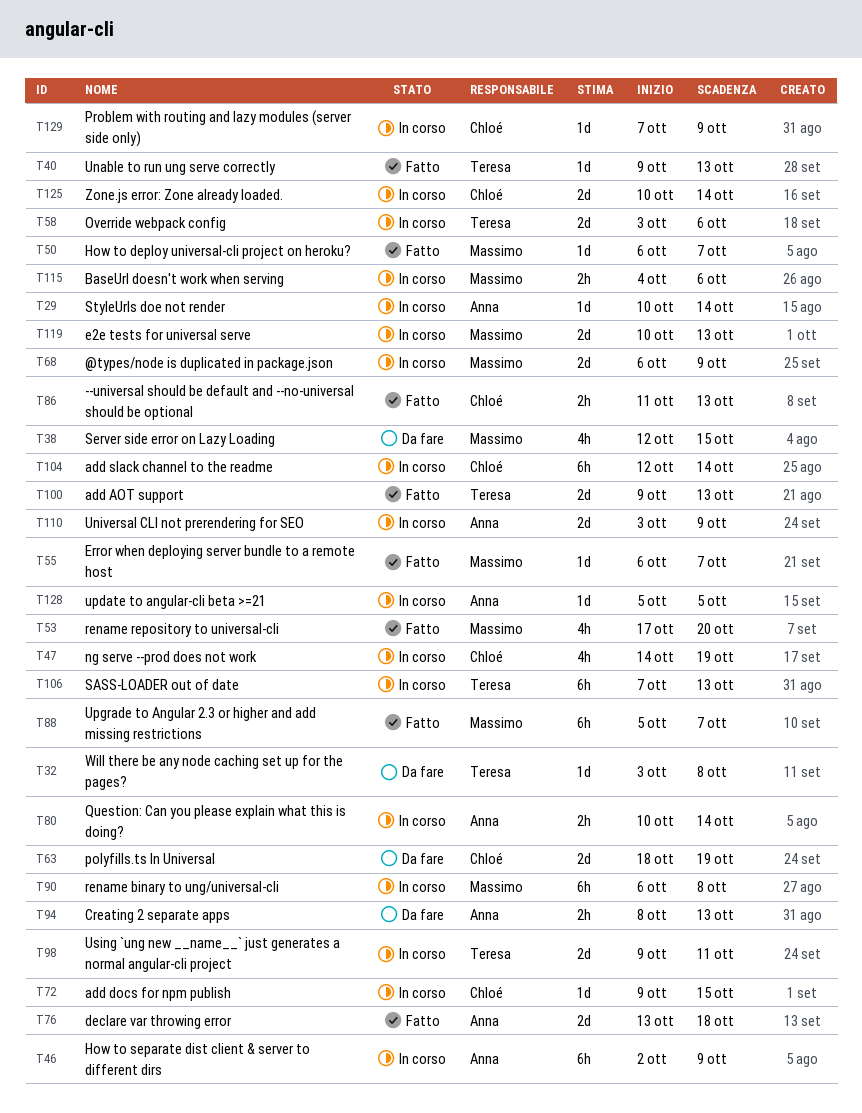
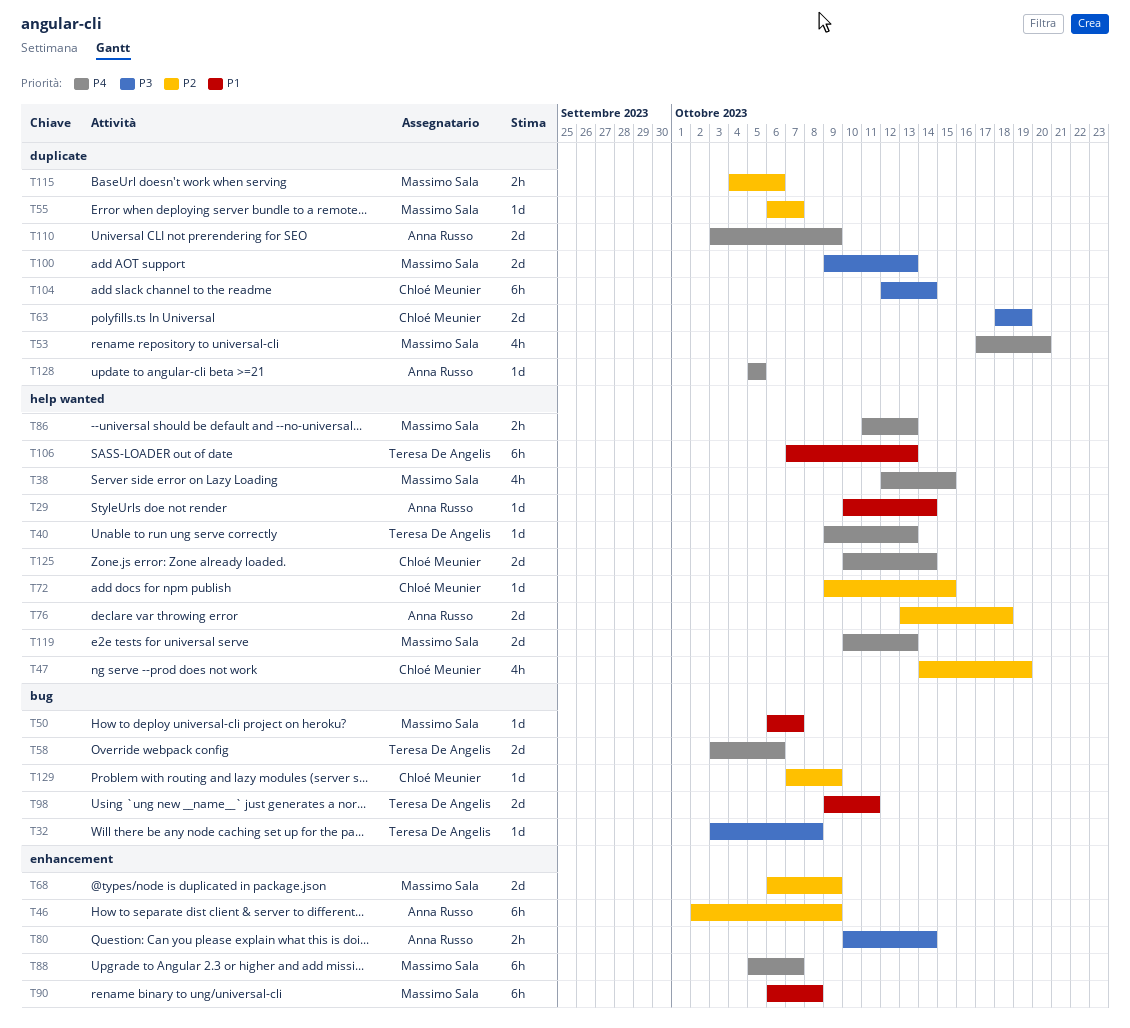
T86, owner: Chloé Meunier -> Massimo Sala
T94: present -> none
T100, owner: Teresa De Angelis -> Massimo Sala

